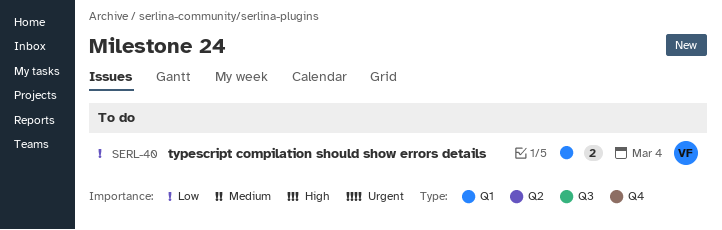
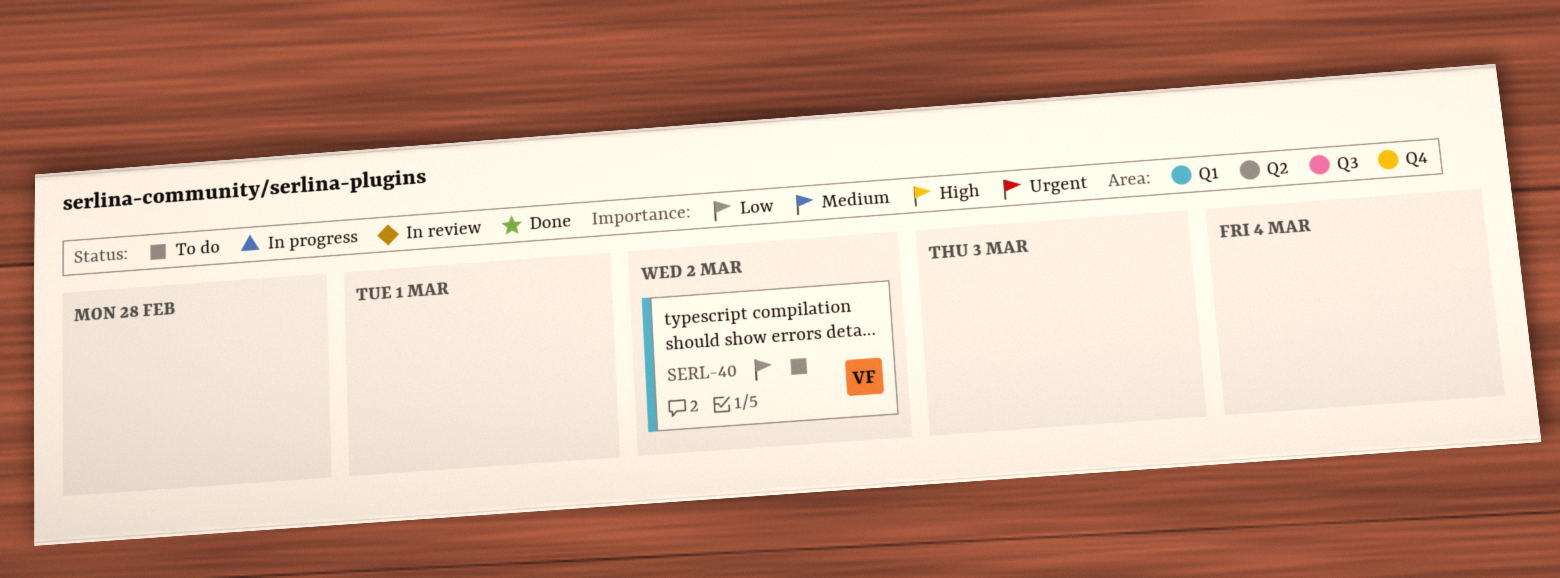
SERL-40, due: Mar 4 -> Mar 2

